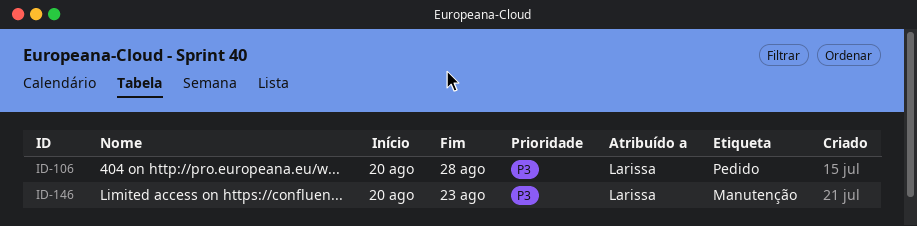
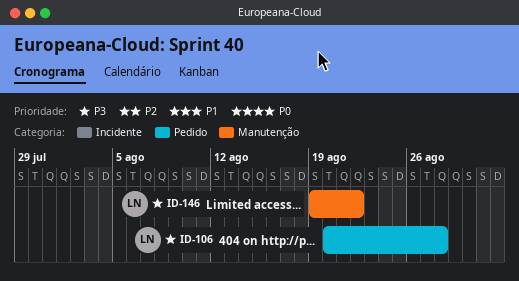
ID-146, start: Aug 20 -> Aug 19
ID-146, due: Aug 23 -> Aug 22

